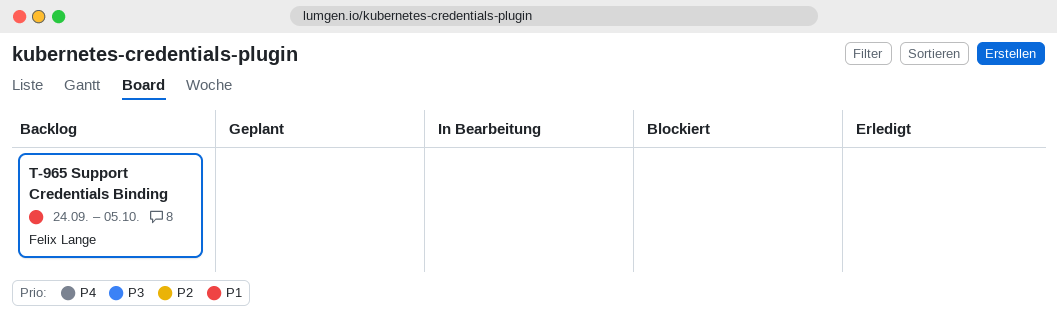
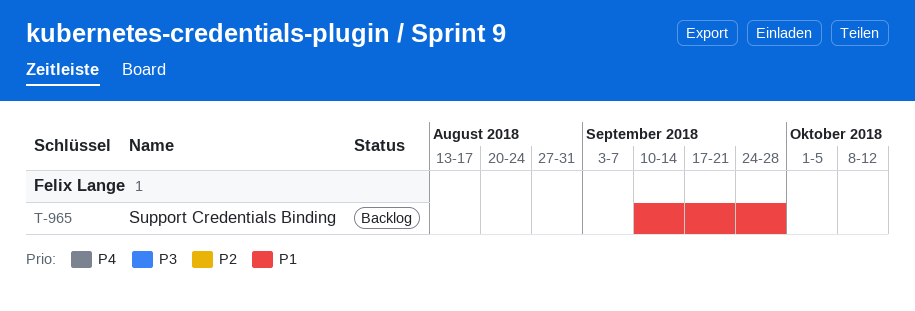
T-965, start: Sep 24 -> Sep 10
T-965, due: Oct 5 -> Sep 28

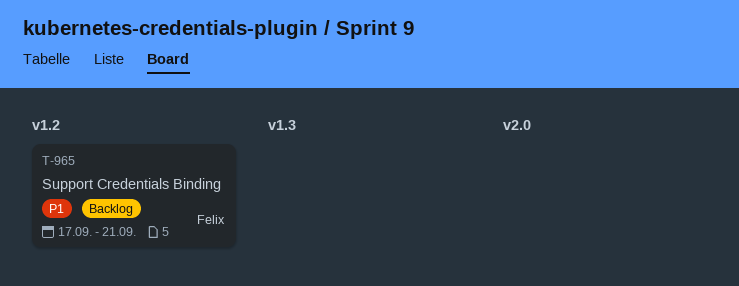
T-965, start: Sep 10 -> Sep 17
T-965, due: Sep 28 -> Sep 21

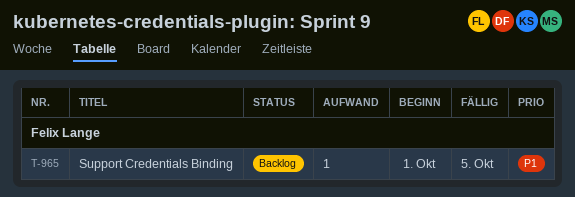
T-965, start: Sep 17 -> Oct 1
T-965, due: Sep 21 -> Oct 5

